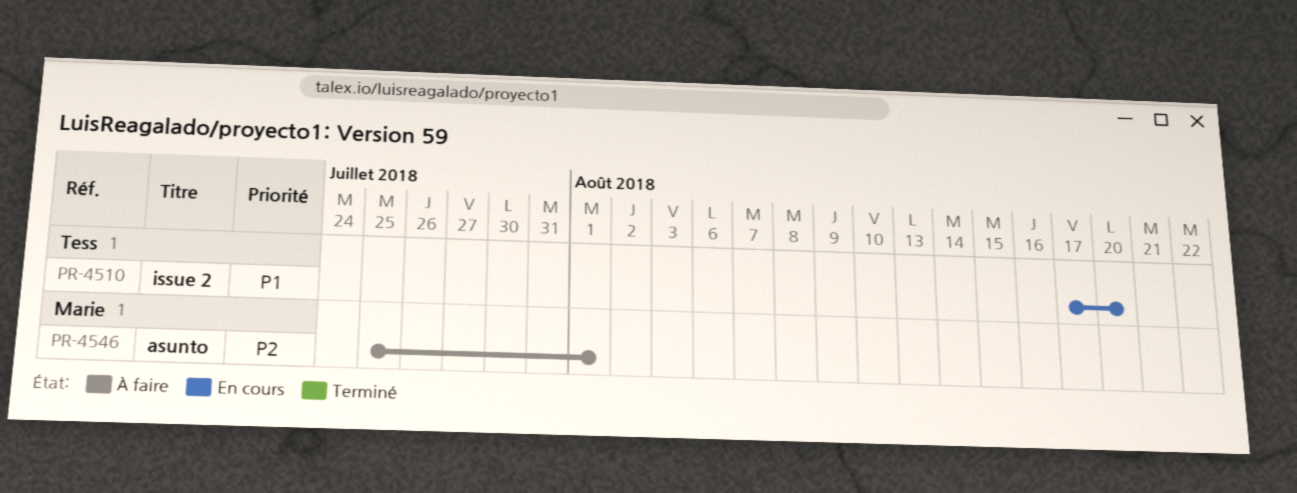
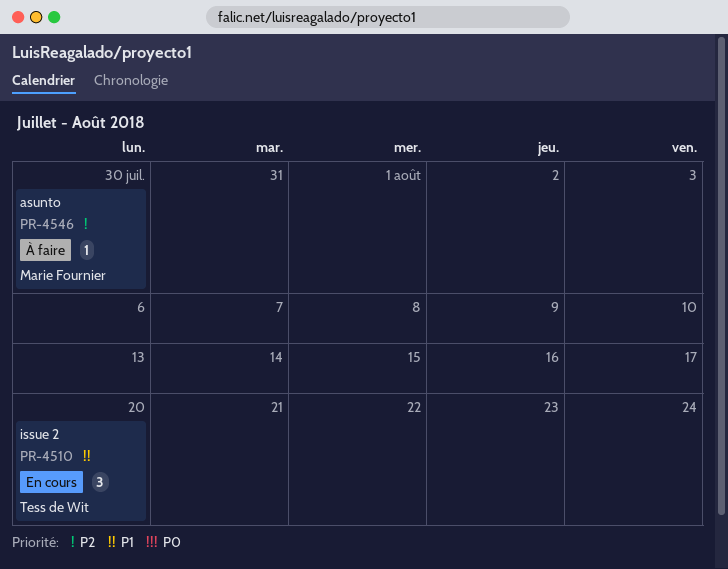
PR-4546, due: Aug 1 -> Jul 30

